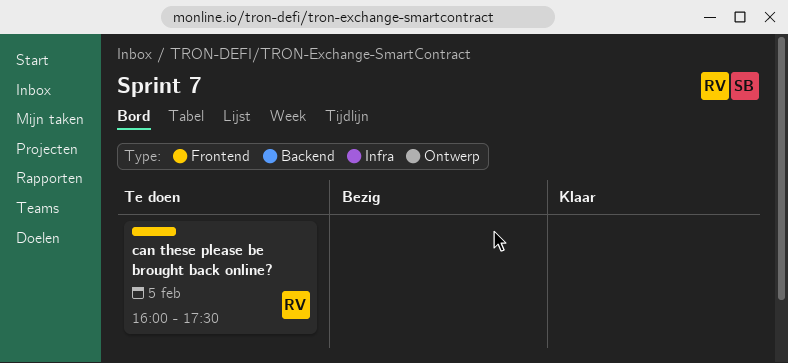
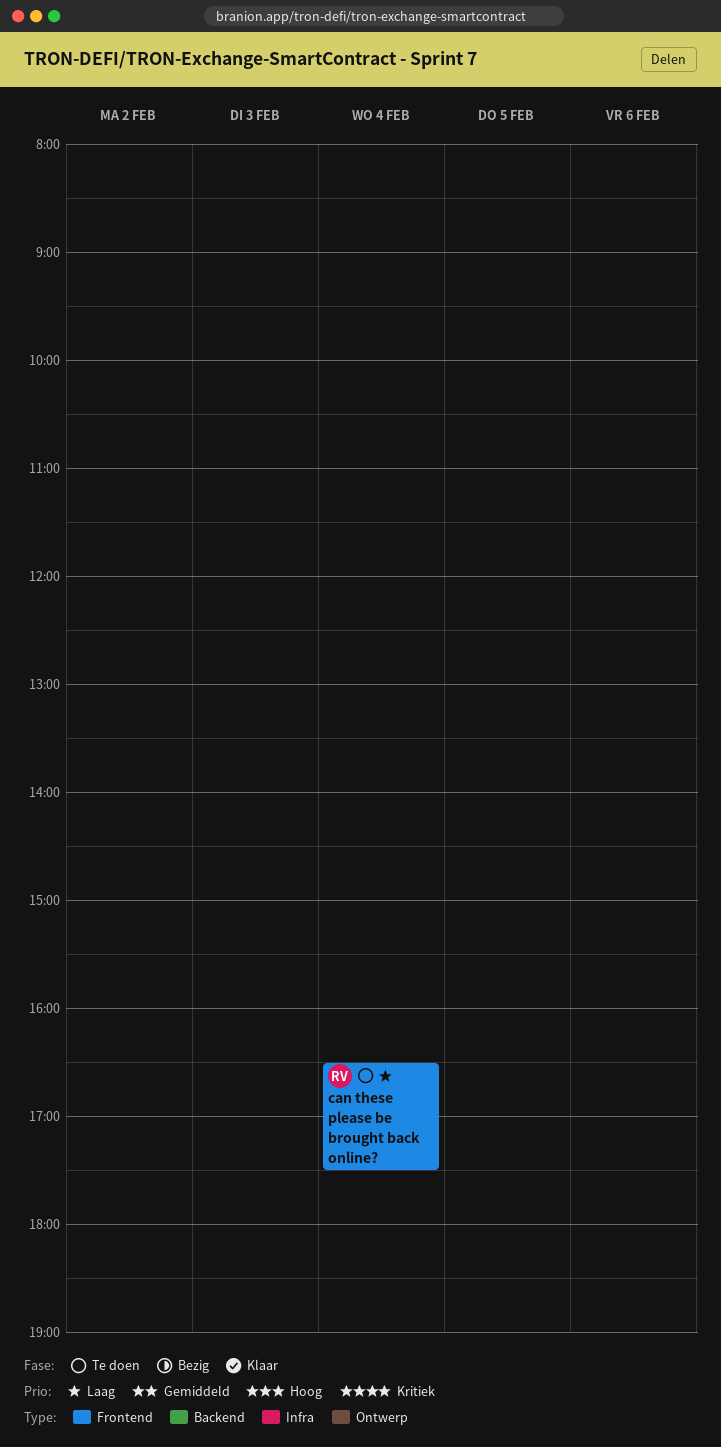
can these please be brought back online?, day: Feb 5 -> Feb 4
can these please be brought back online?, begins: 16:00 -> 16:30

